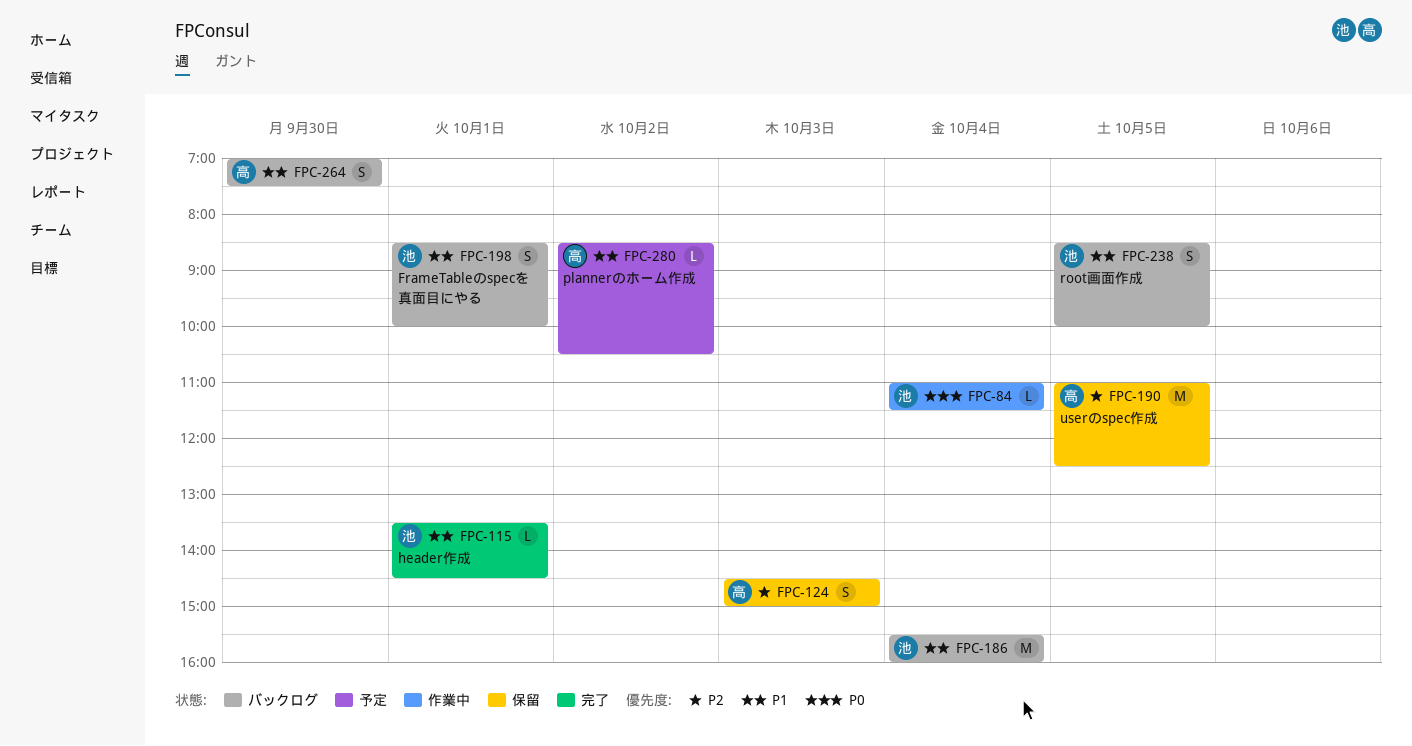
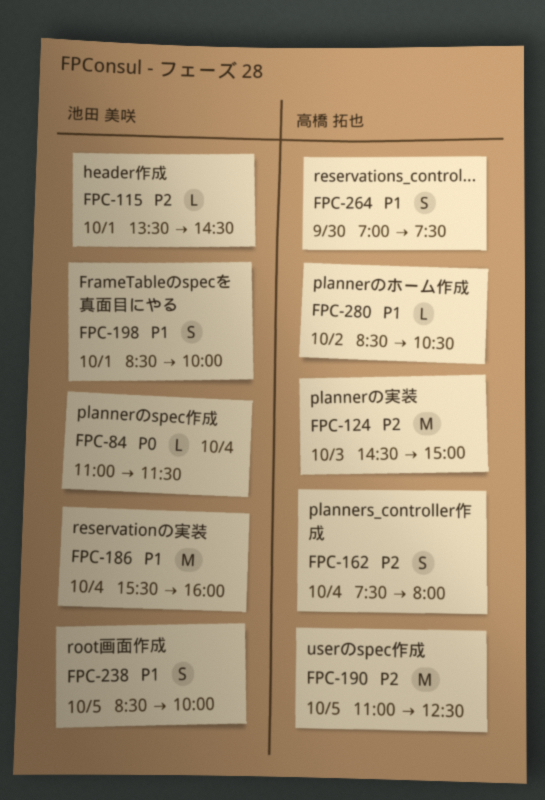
FPC-115, priority: P1 -> P2
FPC-124, estimate: S -> M
FPC-162: none -> present

